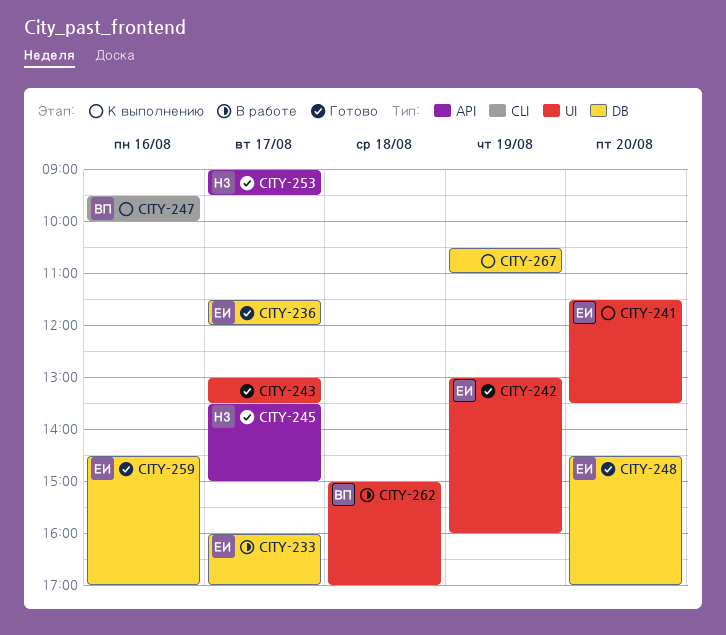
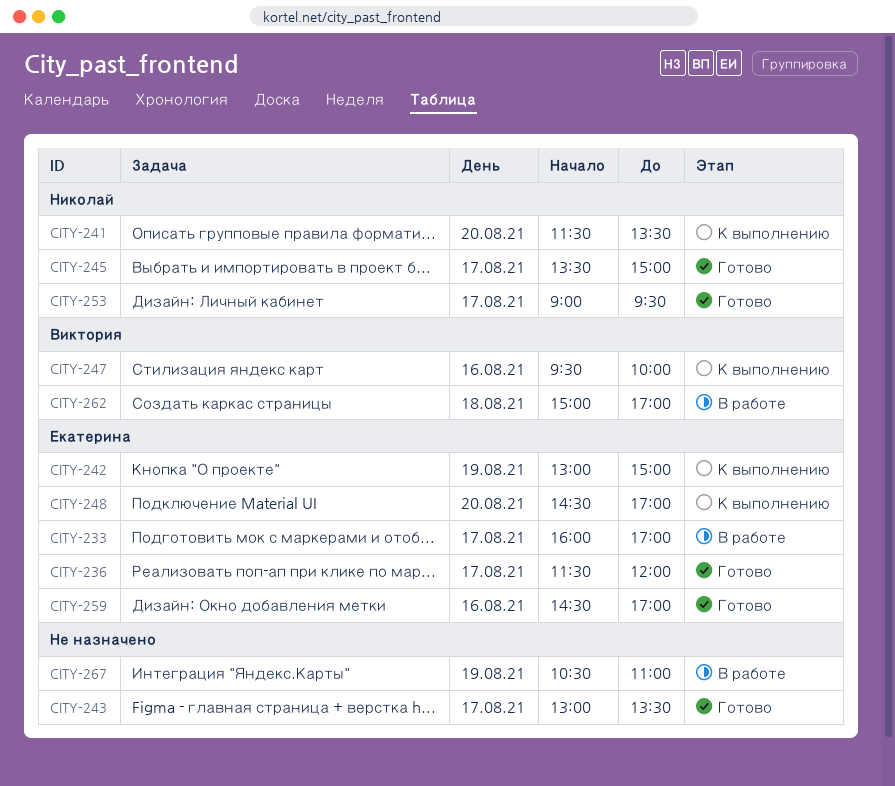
CITY-241, owner: Екатерина -> Николай
CITY-242, status: Готово -> К выполнению
CITY-242, ends: 16:00 -> 15:00
CITY-248, status: Готово -> К выполнению
CITY-267, status: К выполнению -> В работе

